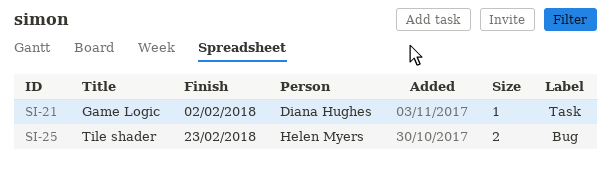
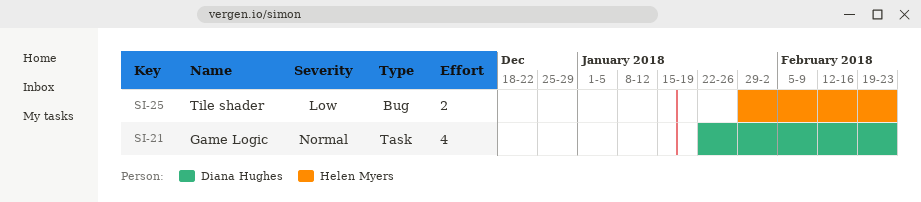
SI-21, estimate: 1 -> 4
SI-21, due: Feb 2 -> Feb 23

